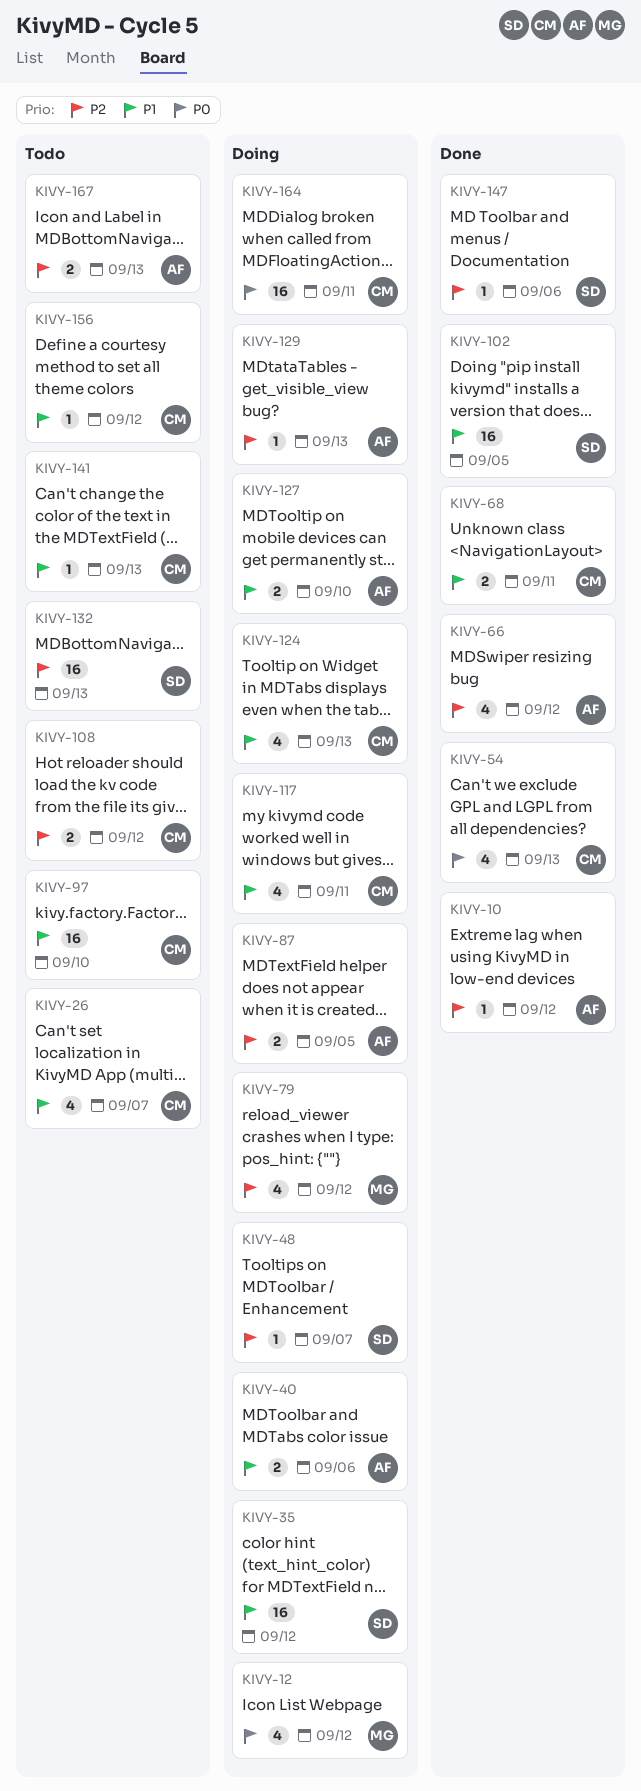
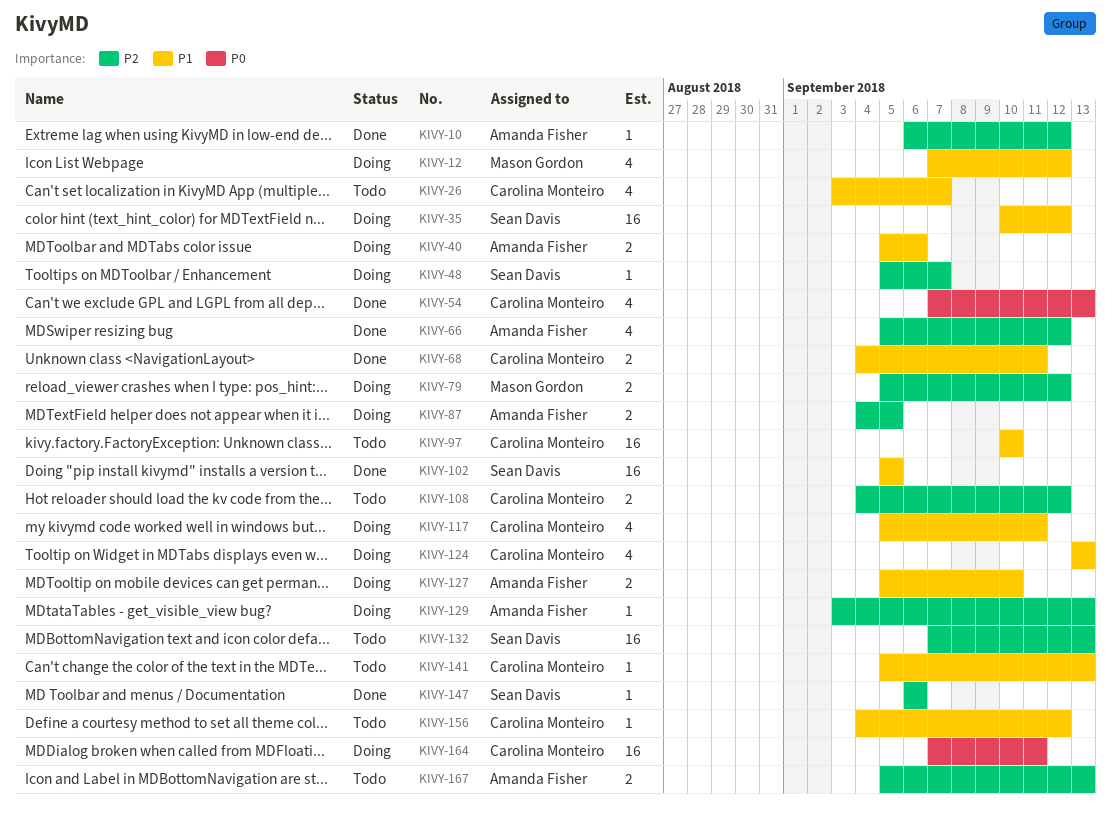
KIVY-12, priority: P0 -> P1
KIVY-79, estimate: 4 -> 2

